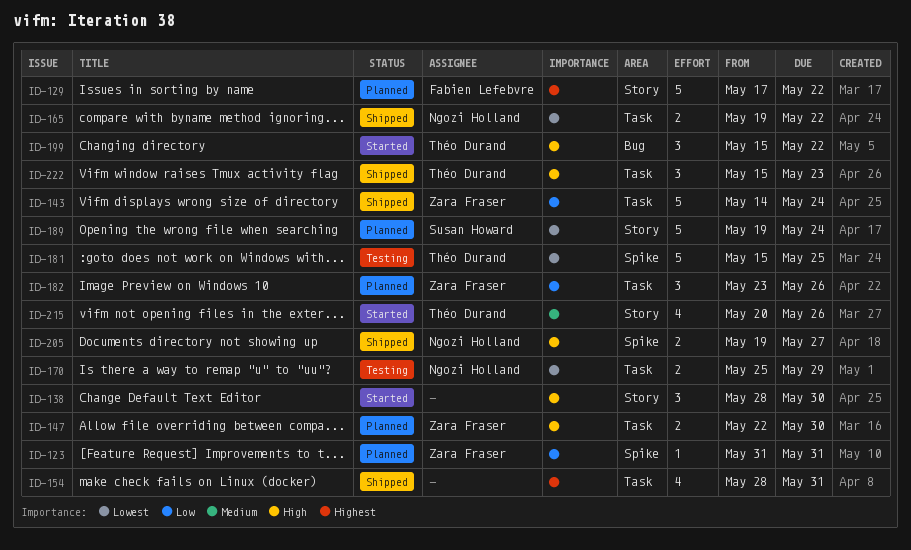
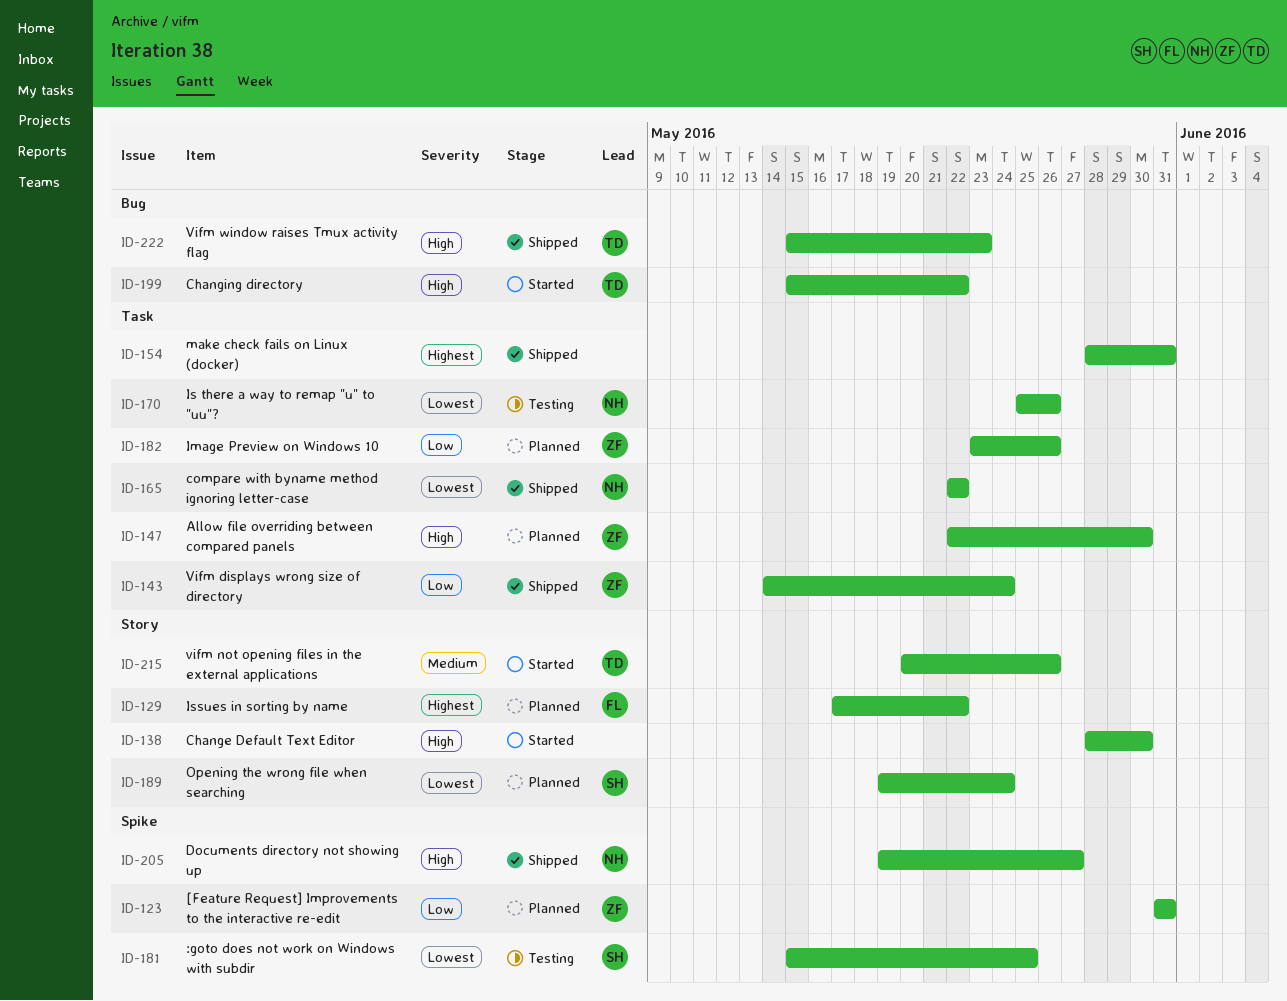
ID-165, start: May 19 -> May 22
ID-170, due: May 29 -> May 26
ID-181, owner: Théo Durand -> Susan Howard
ID-222, label: Task -> Bug

